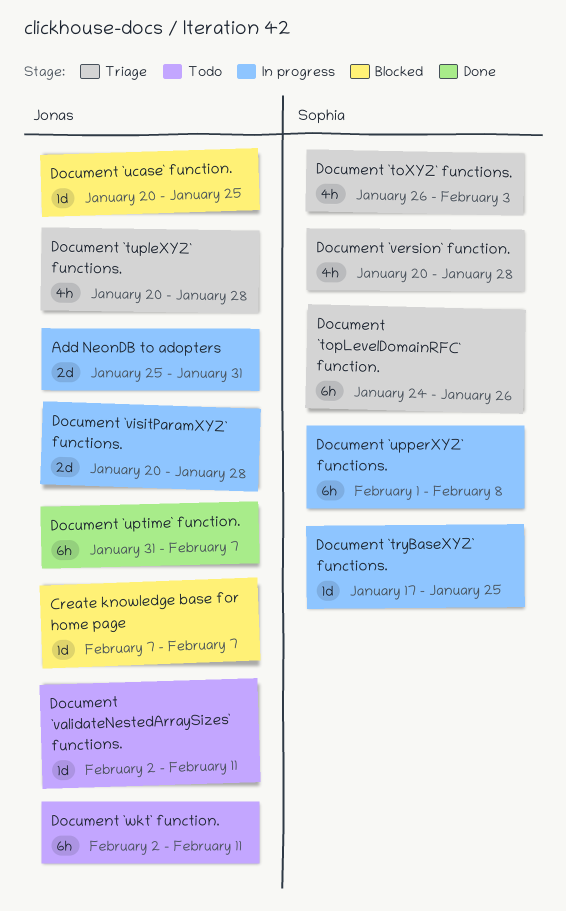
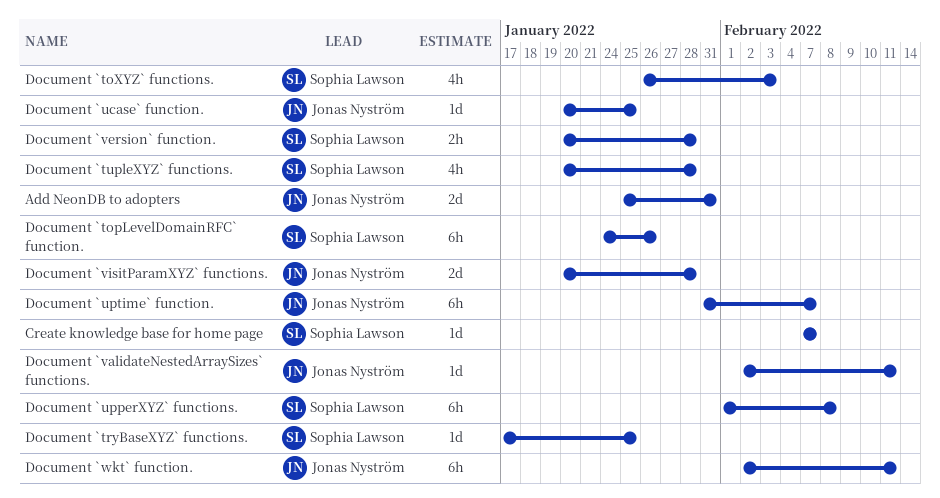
Create knowledge base for home page, owner: Jonas Nyström -> Sophia Lawson
Document `tupleXYZ` functions., owner: Jonas Nyström -> Sophia Lawson
Document `version` function., estimate: 4h -> 2h

